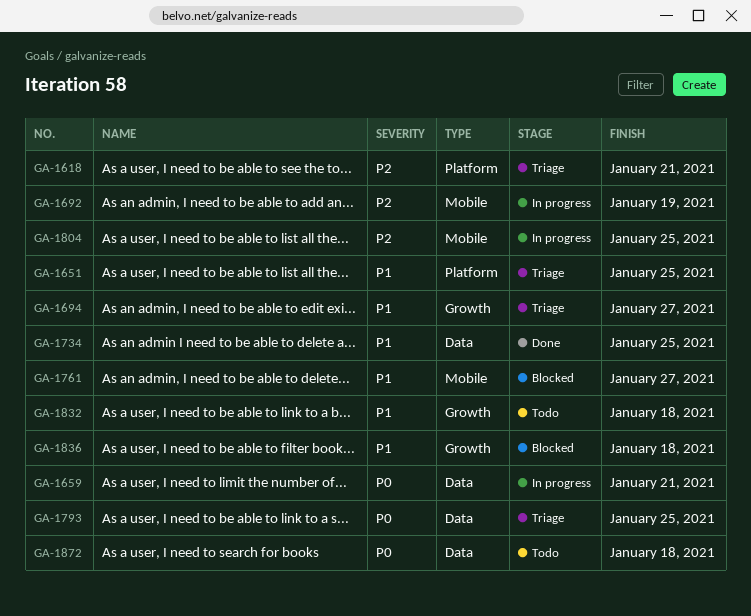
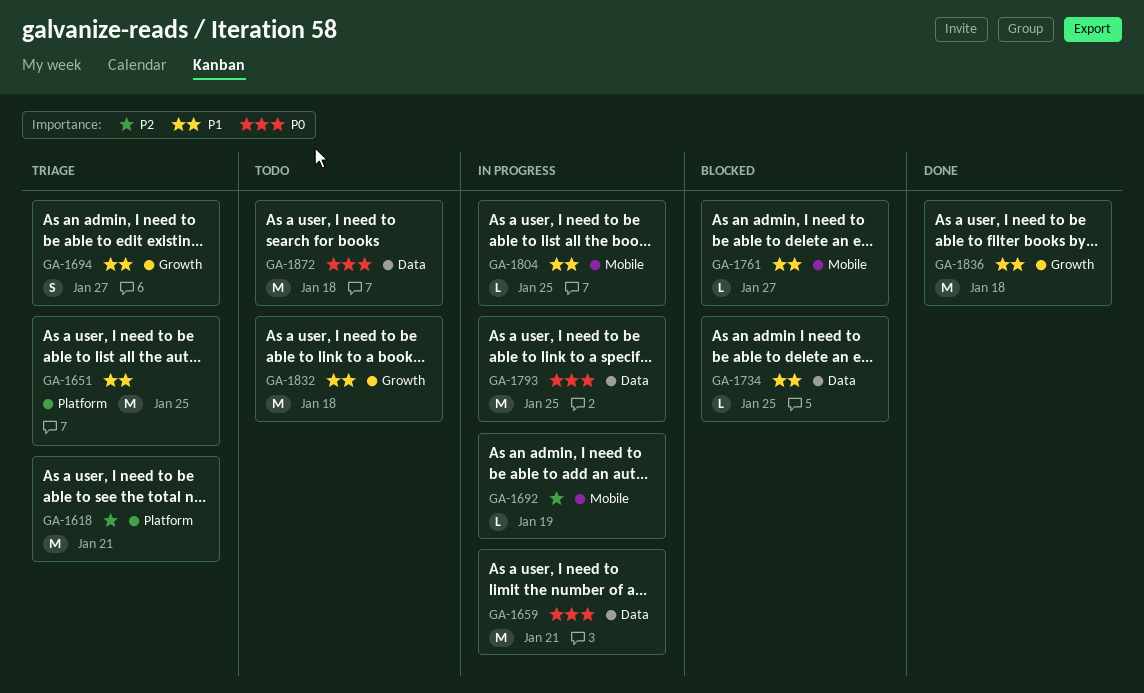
GA-1734, status: Done -> Blocked
GA-1793, status: Triage -> In progress
GA-1804, priority: P2 -> P1
GA-1836, status: Blocked -> Done

